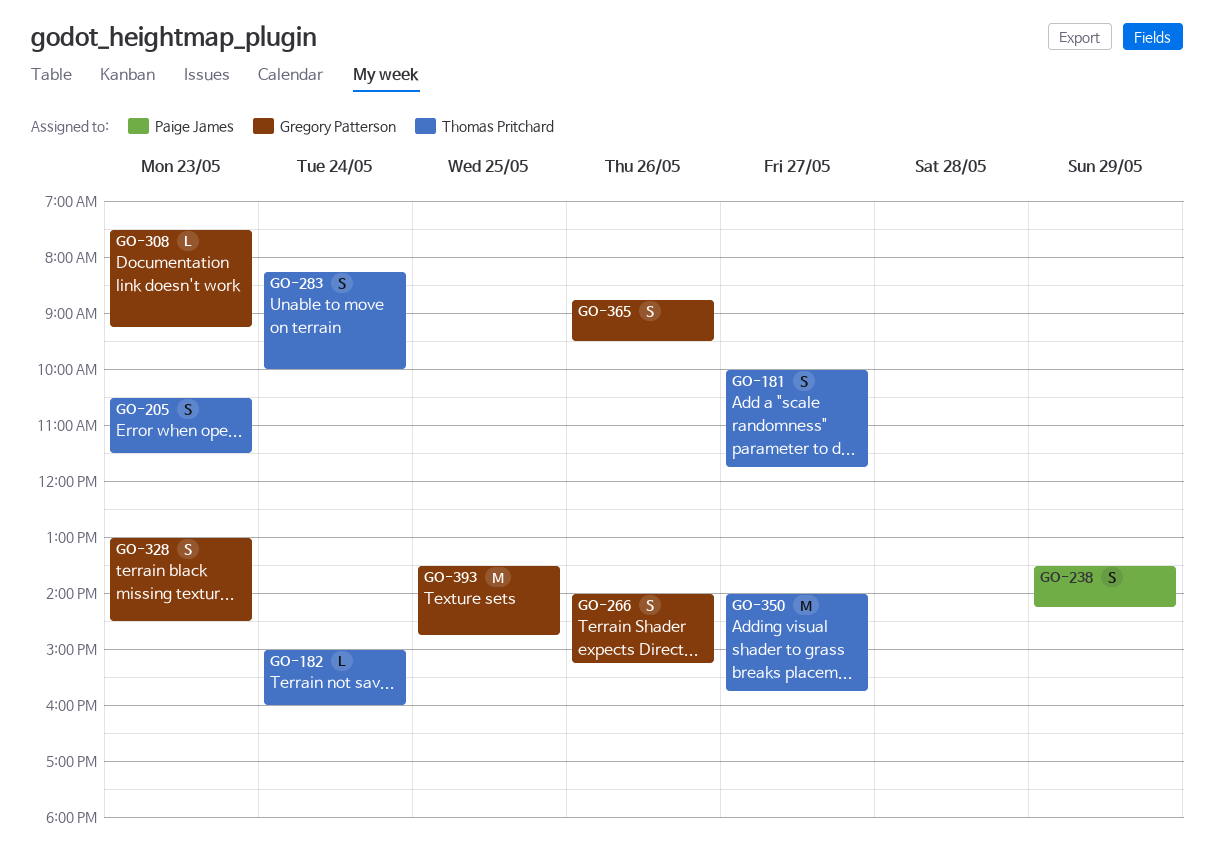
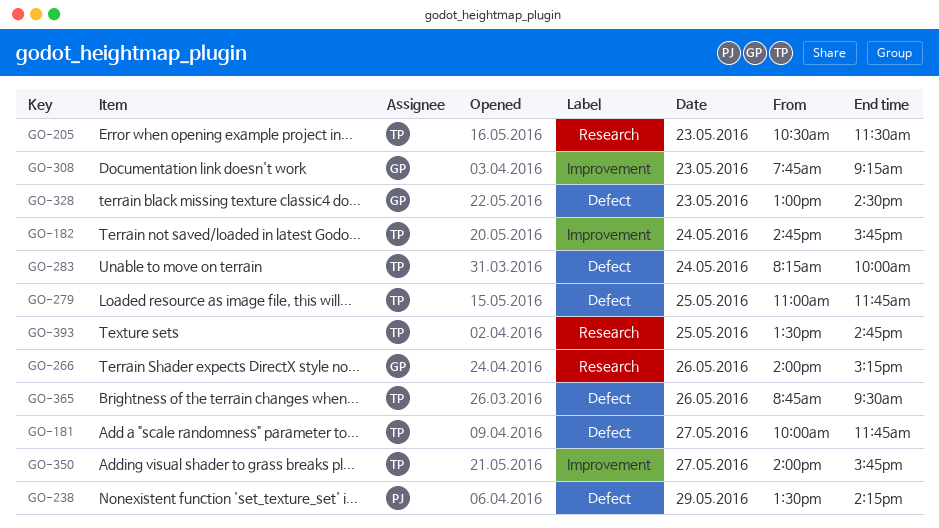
GO-182, begins: 15:00 -> 14:45
GO-182, ends: 16:00 -> 15:45
GO-279: none -> present
GO-308, begins: 07:30 -> 07:45
GO-365, owner: Gregory Patterson -> Thomas Pritchard
GO-393, owner: Gregory Patterson -> Thomas Pritchard

